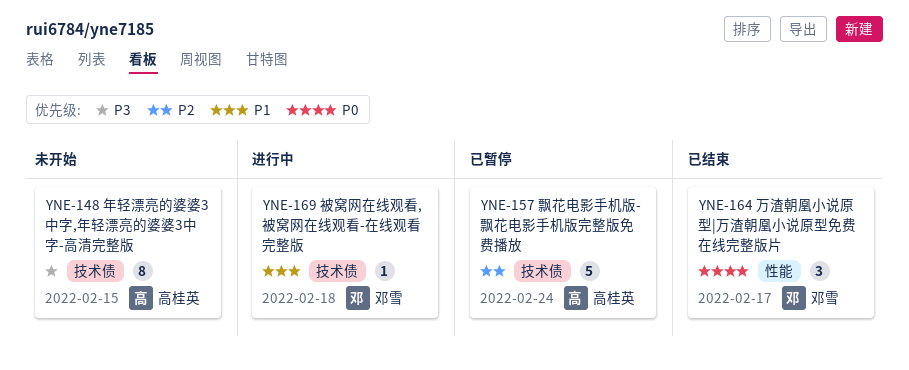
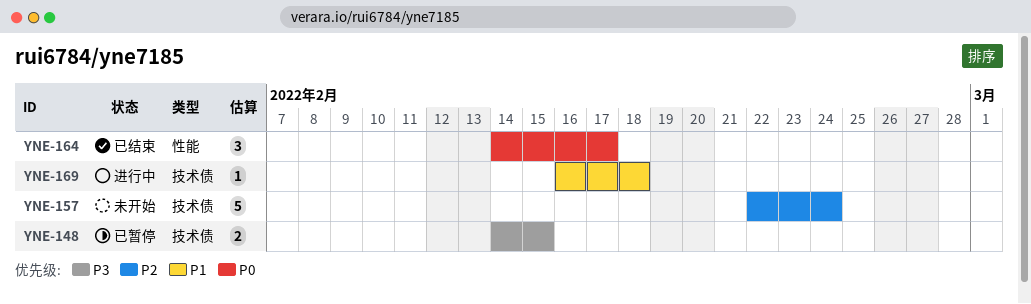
YNE-148, status: 未开始 -> 已暂停
YNE-148, estimate: 8 -> 2
YNE-157, status: 已暂停 -> 未开始

